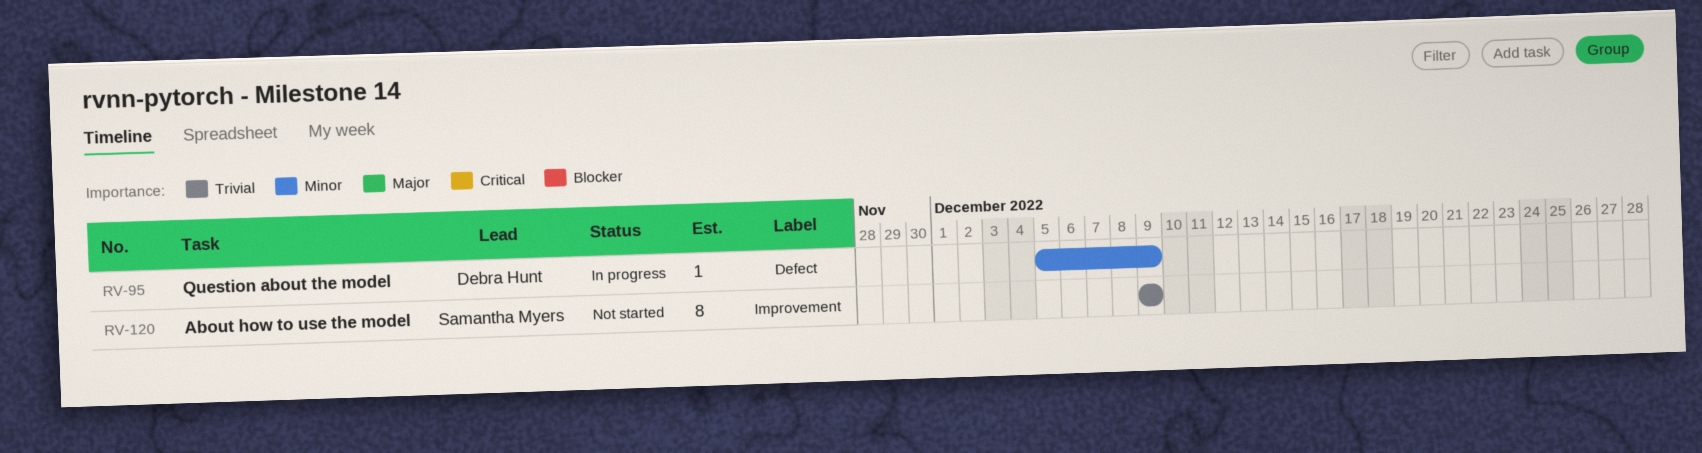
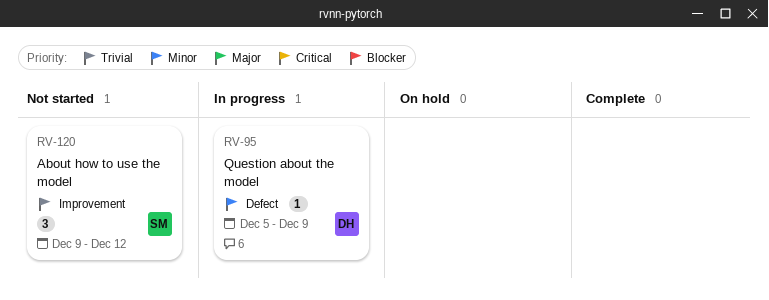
RV-120, estimate: 8 -> 3
RV-120, due: Dec 9 -> Dec 12

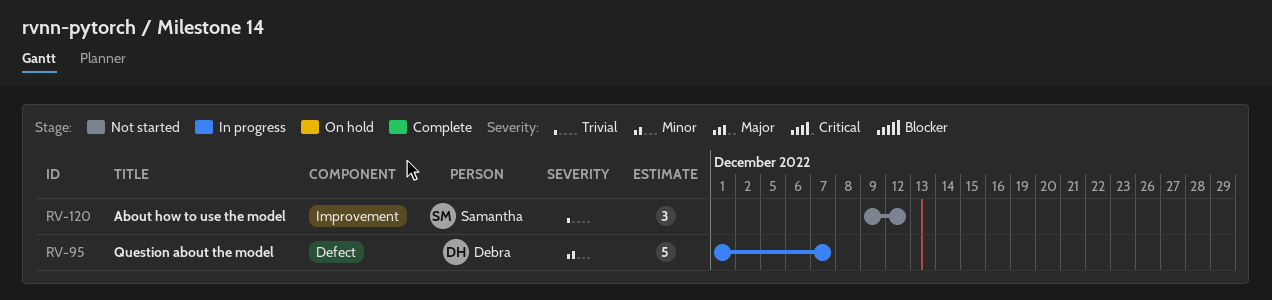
RV-95, estimate: 1 -> 5
RV-95, start: Dec 5 -> Dec 1
RV-95, due: Dec 9 -> Dec 7

